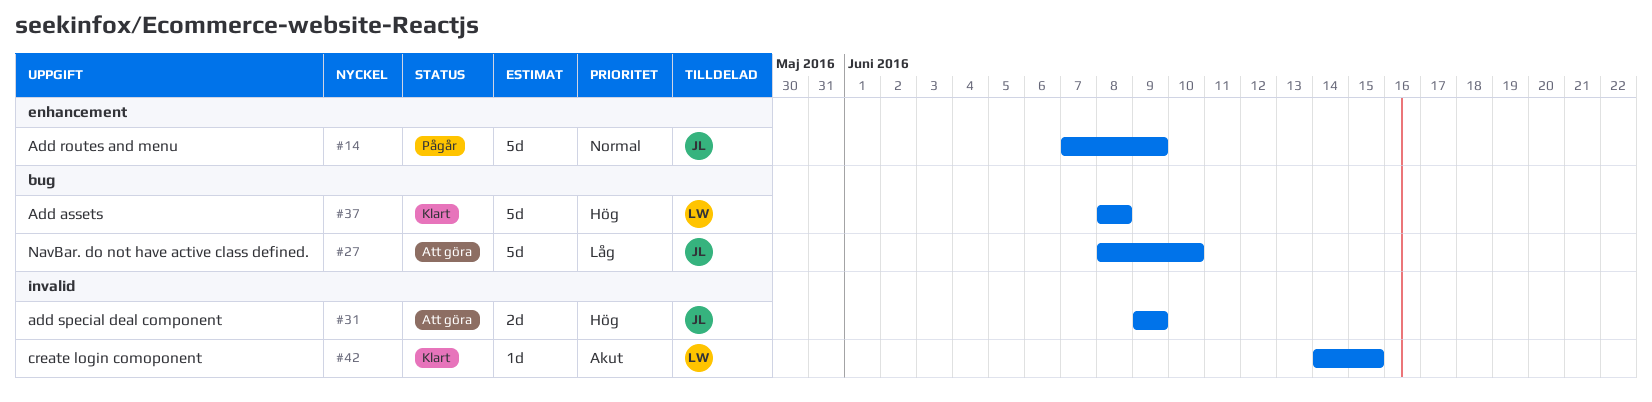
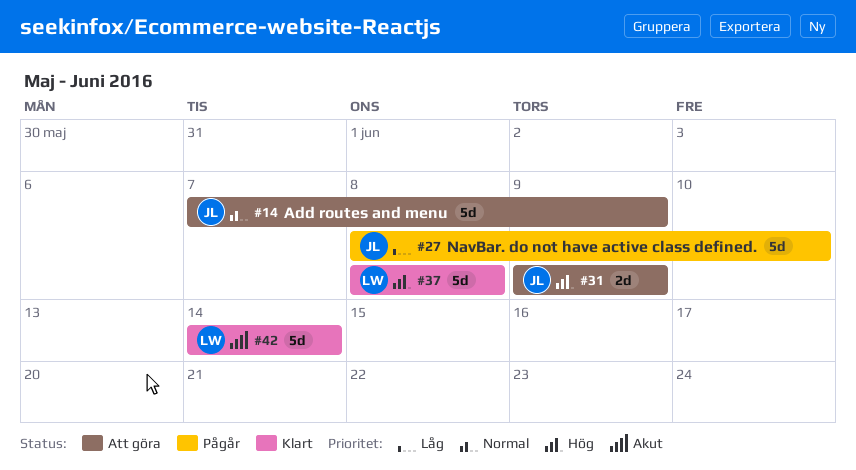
#14, status: Pågår -> Att göra
#27, status: Att göra -> Pågår
#42, estimate: 1d -> 5d
#42, due: Jun 15 -> Jun 14

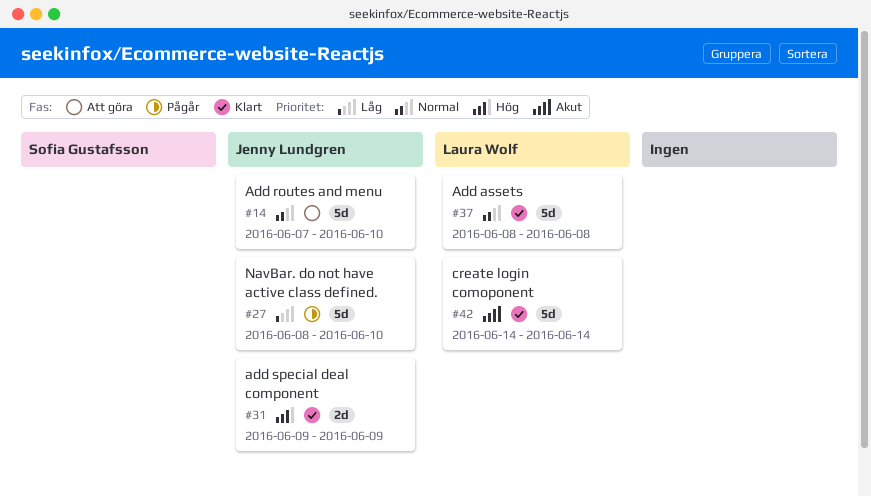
#14, due: Jun 9 -> Jun 10
#31, status: Att göra -> Klart
#37, priority: Hög -> Normal

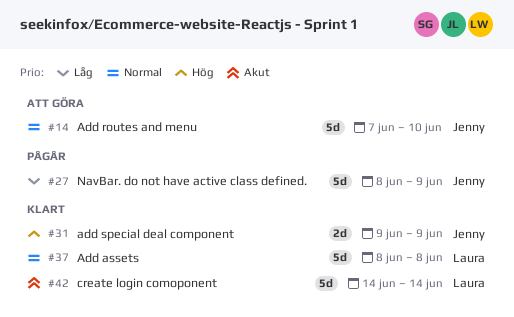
#27, due: Jun 10 -> Jun 9

